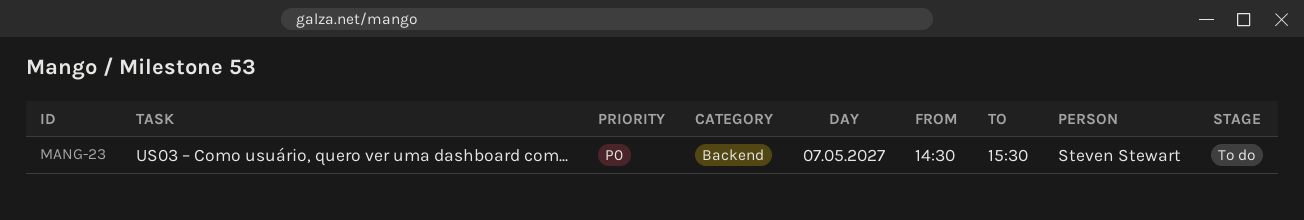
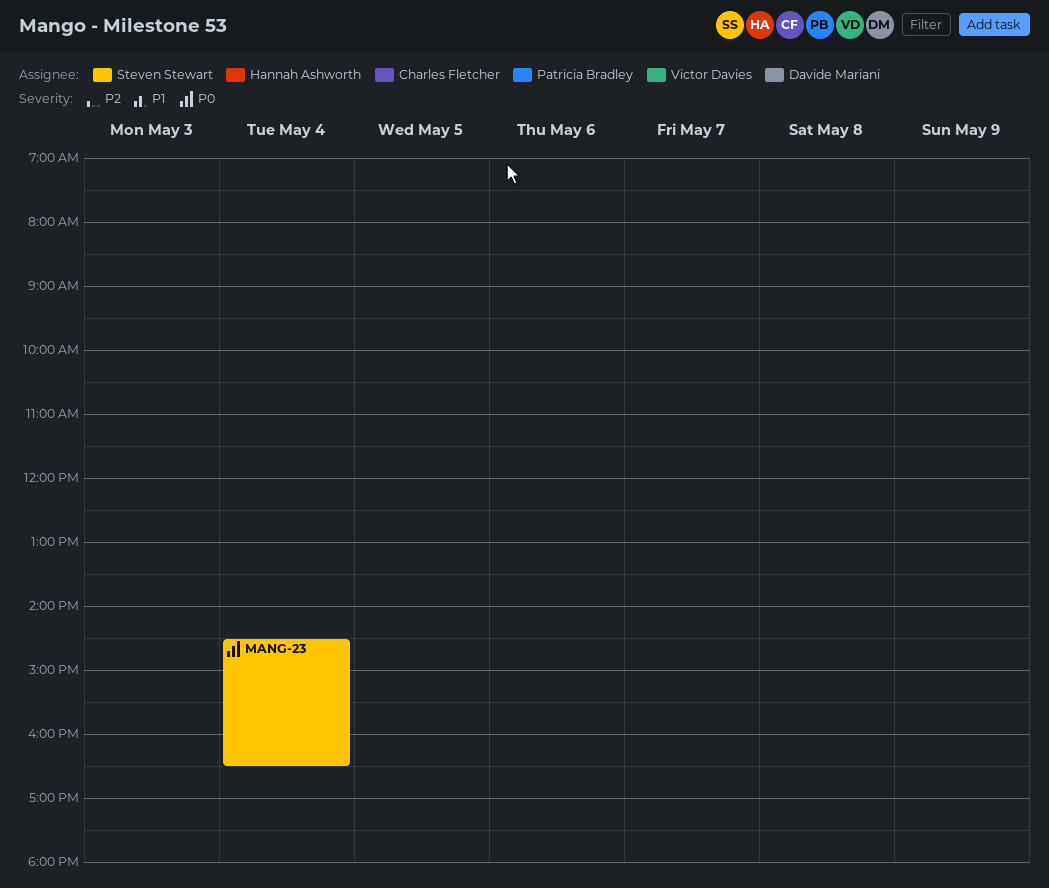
MANG-23, day: May 7 -> May 4
MANG-23, ends: 15:30 -> 16:30

